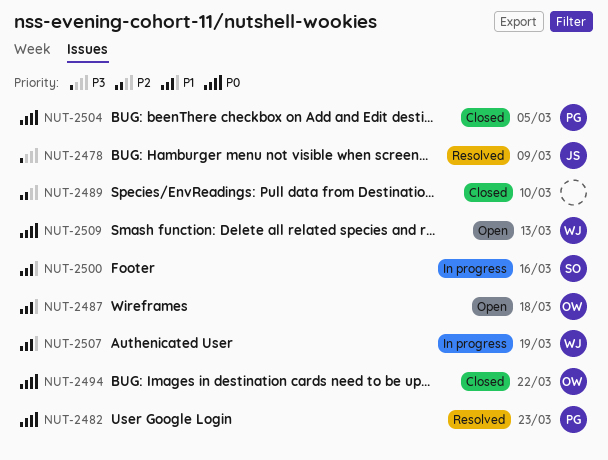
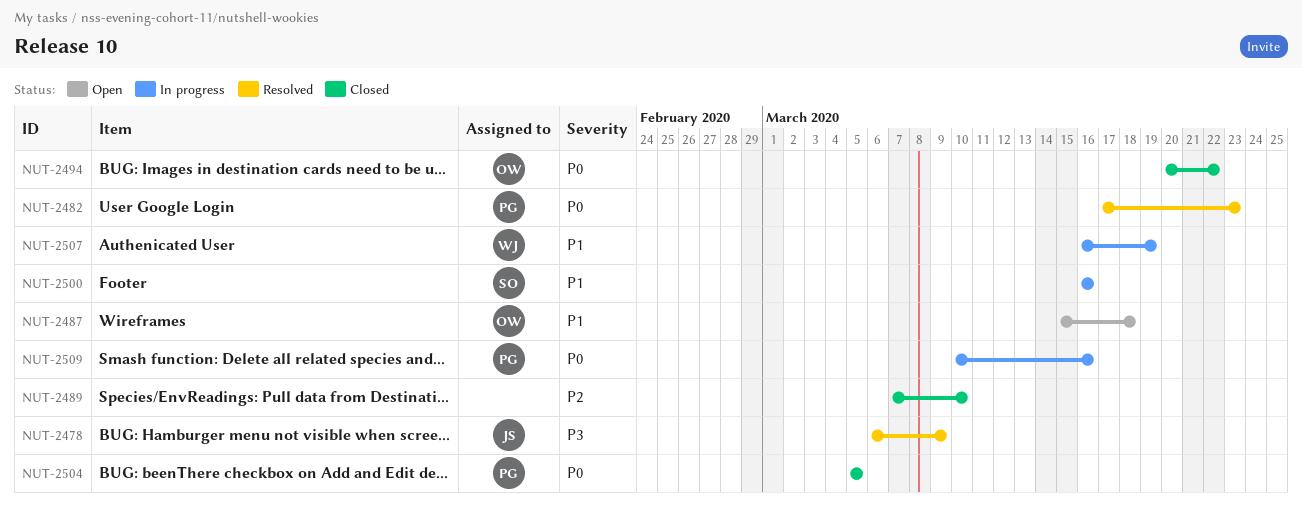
NUT-2509, status: Open -> In progress
NUT-2509, owner: WJ -> PG
NUT-2509, due: Mar 13 -> Mar 16

